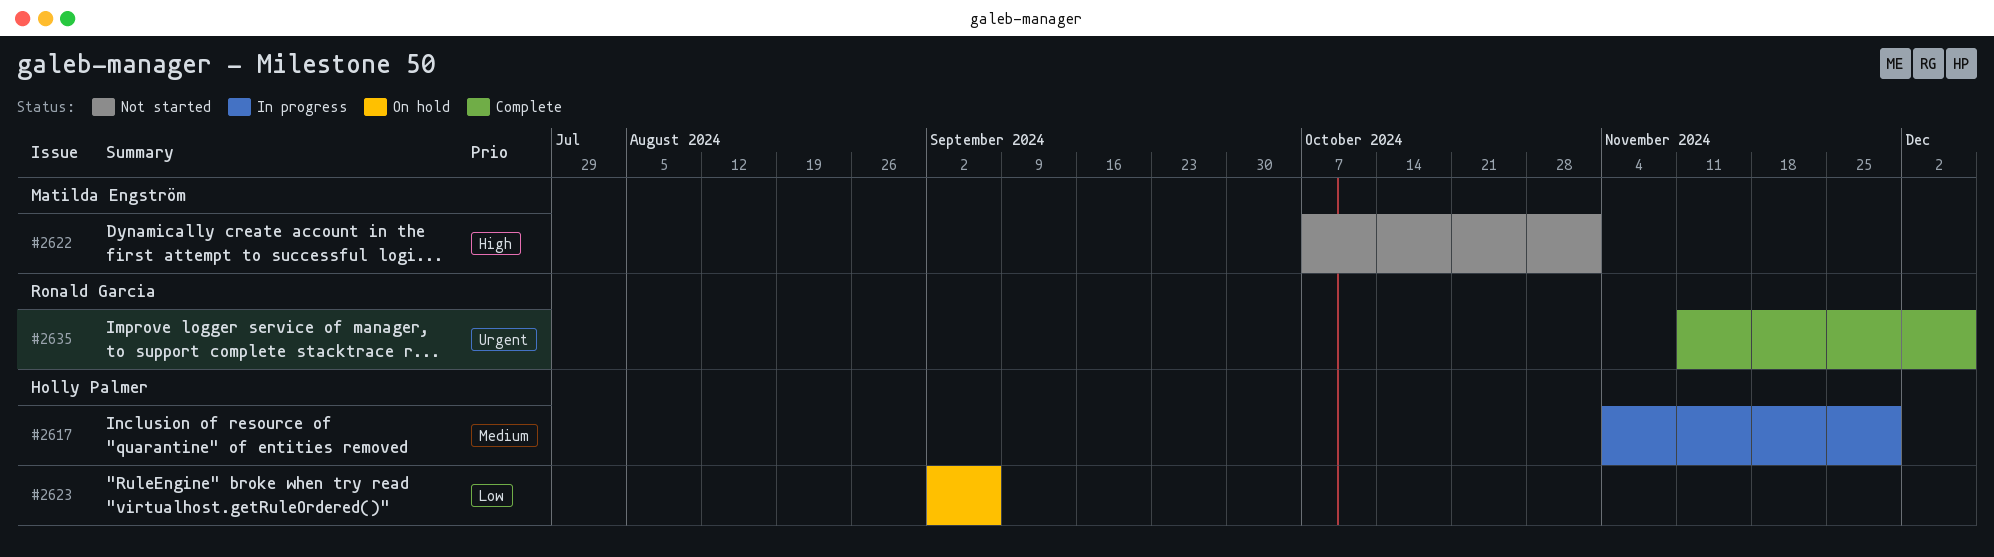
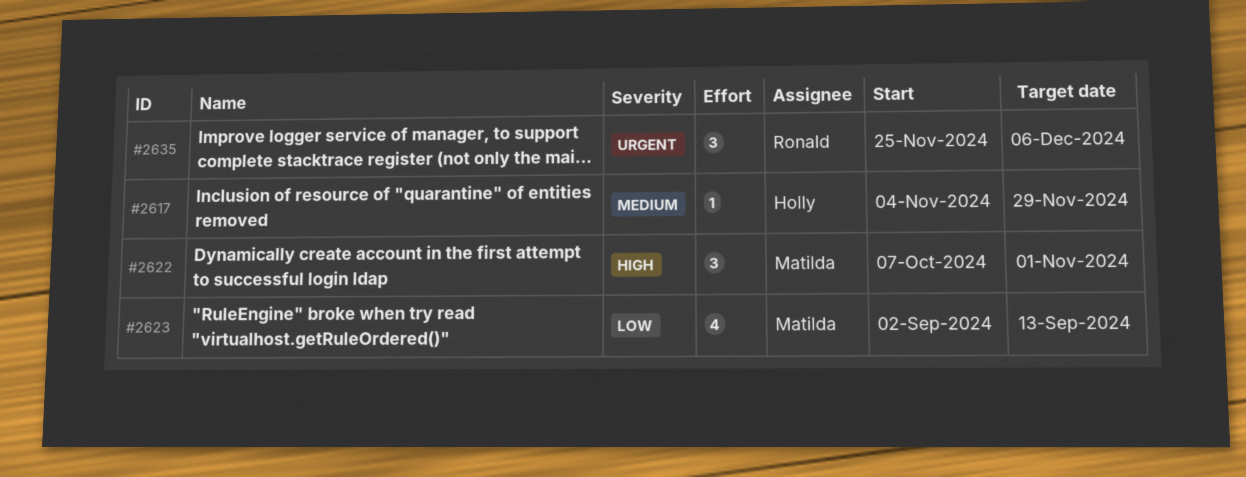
#2623, owner: Holly Palmer -> Matilda Engström
#2623, due: Sep 6 -> Sep 13
#2635, start: Nov 11 -> Nov 25

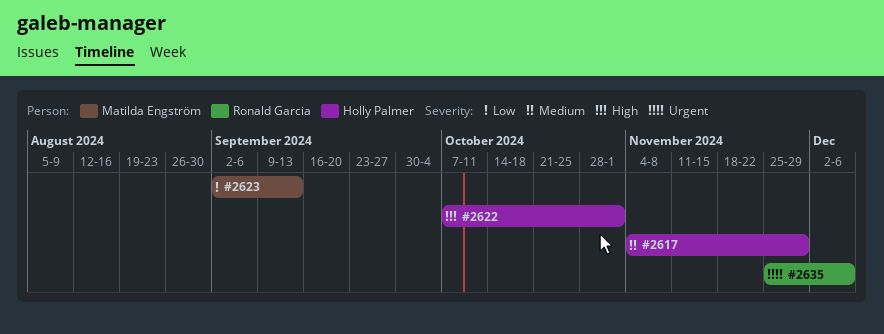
#2622, owner: Matilda Engström -> Holly Palmer

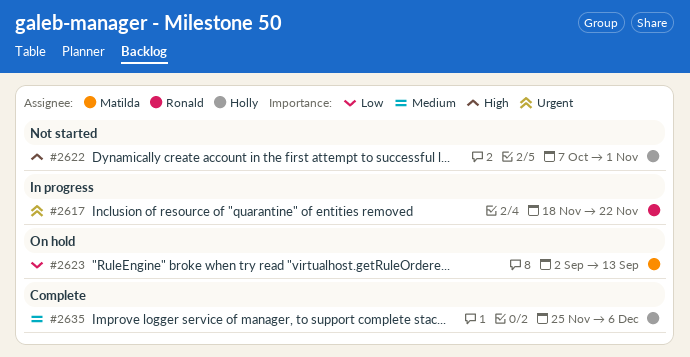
#2617, owner: Holly Palmer -> Ronald Garcia
#2617, priority: Medium -> Urgent
#2617, start: Nov 4 -> Nov 18
#2617, due: Nov 29 -> Nov 22
#2635, owner: Ronald Garcia -> Holly Palmer
#2635, priority: Urgent -> Medium

